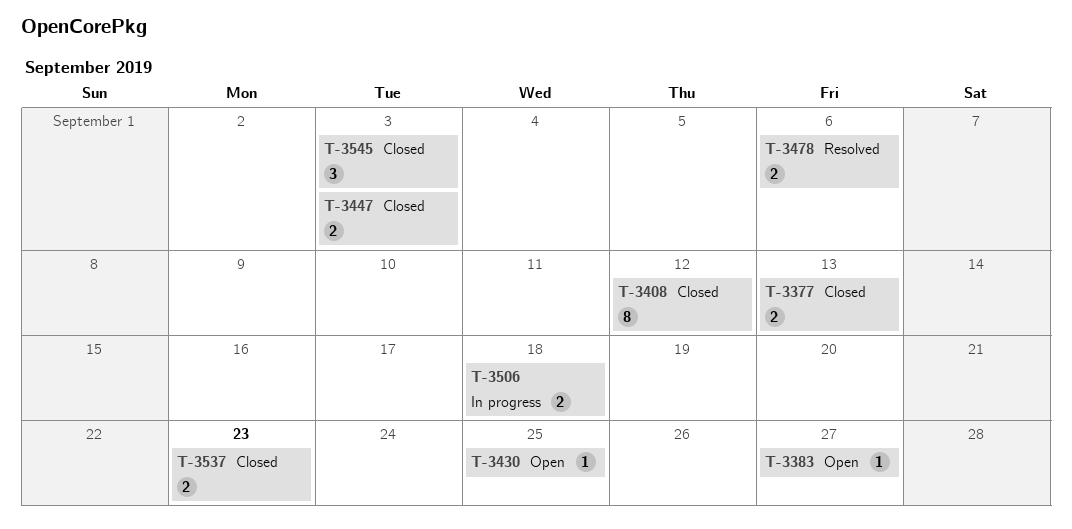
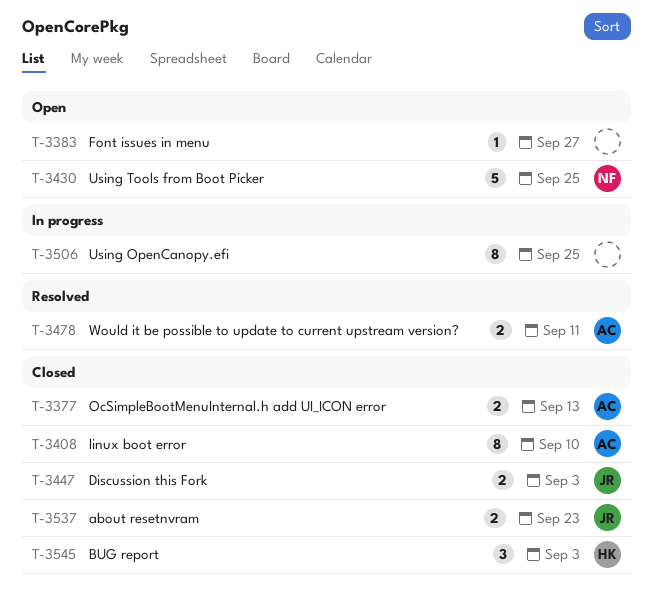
T-3408, due: Sep 12 -> Sep 10
T-3430, estimate: 1 -> 5
T-3478, due: Sep 6 -> Sep 11
T-3506, estimate: 2 -> 8
T-3506, due: Sep 18 -> Sep 25

